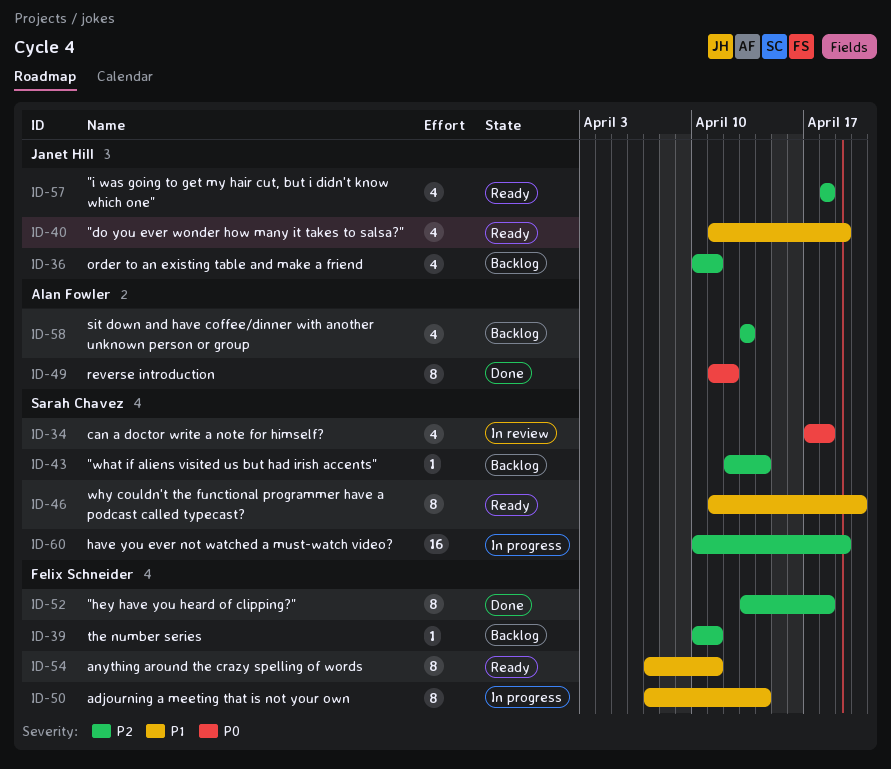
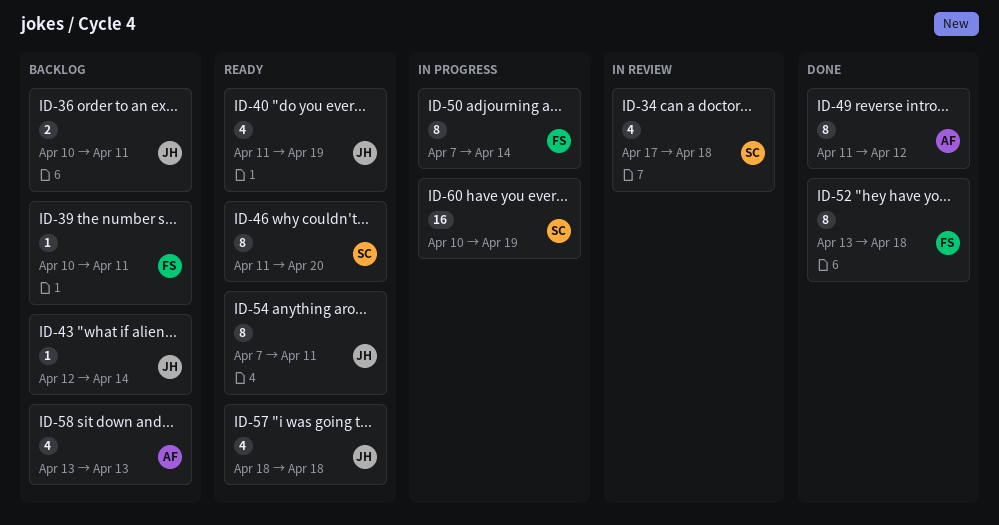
ID-36, estimate: 4 -> 2
ID-43, owner: Sarah Chavez -> Janet Hill
ID-54, owner: Felix Schneider -> Janet Hill

